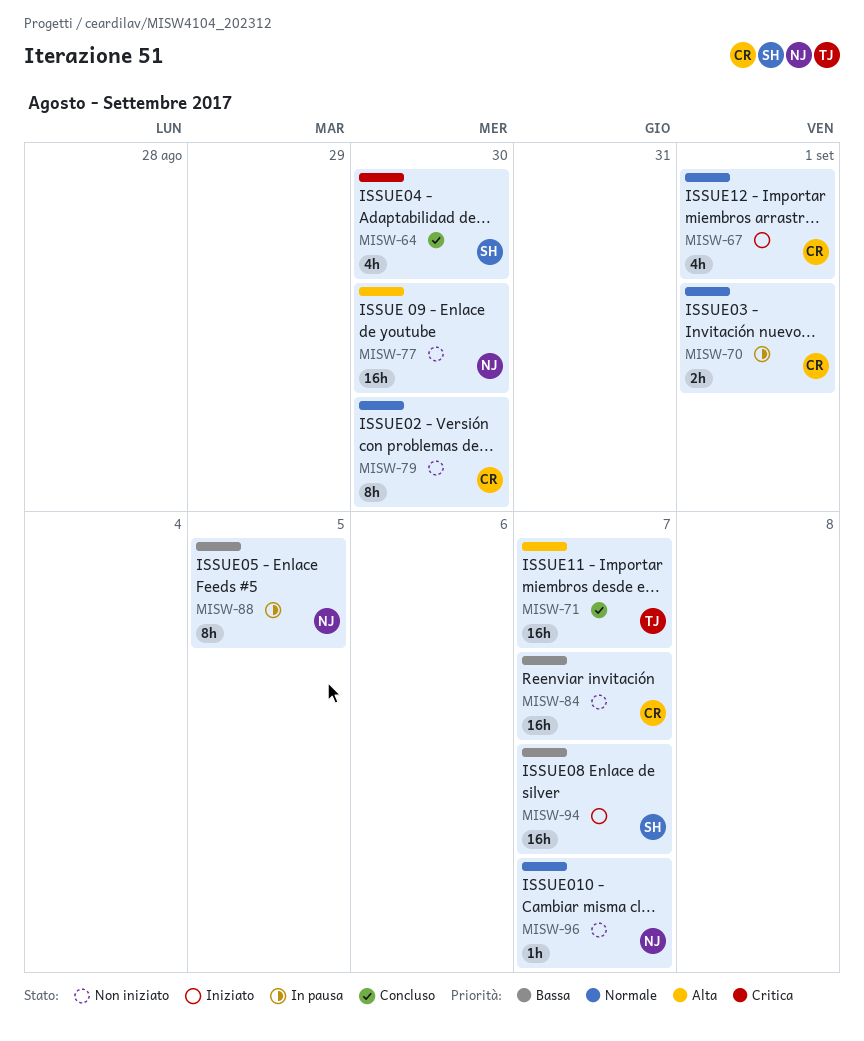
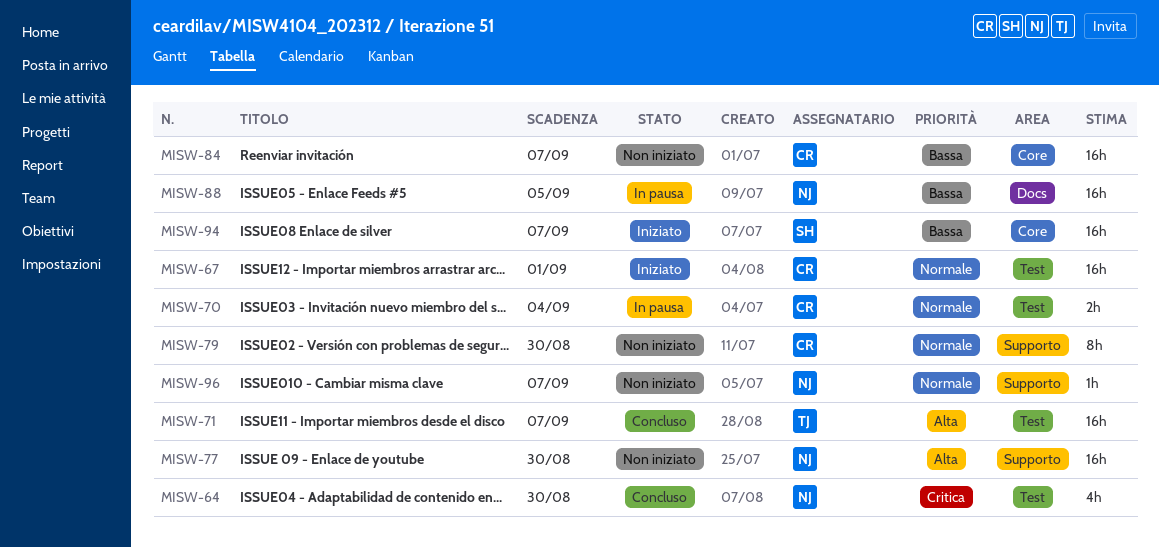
MISW-64, owner: SH -> NJ
MISW-67, estimate: 4h -> 16h
MISW-70, due: Sep 1 -> Sep 4
MISW-88, estimate: 8h -> 16h

